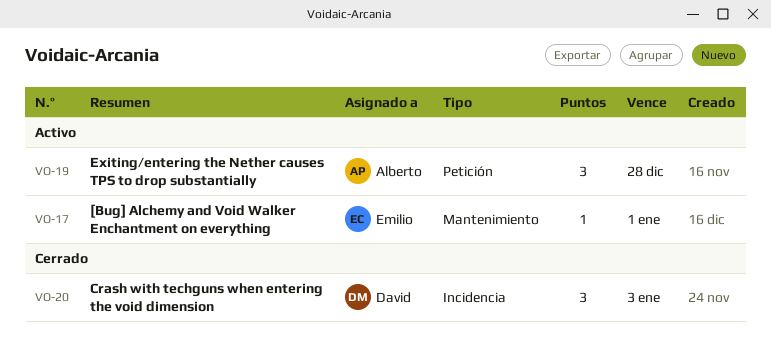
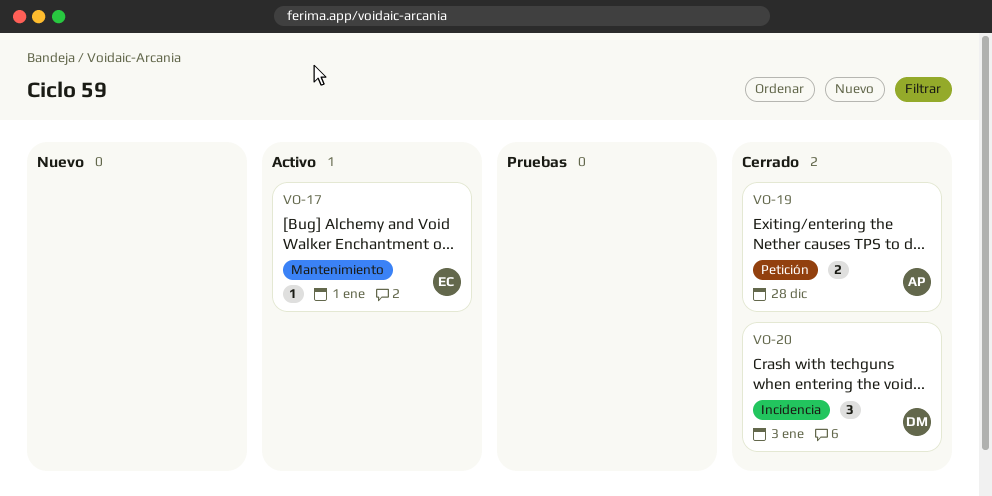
VO-19, status: Activo -> Cerrado
VO-19, estimate: 3 -> 2

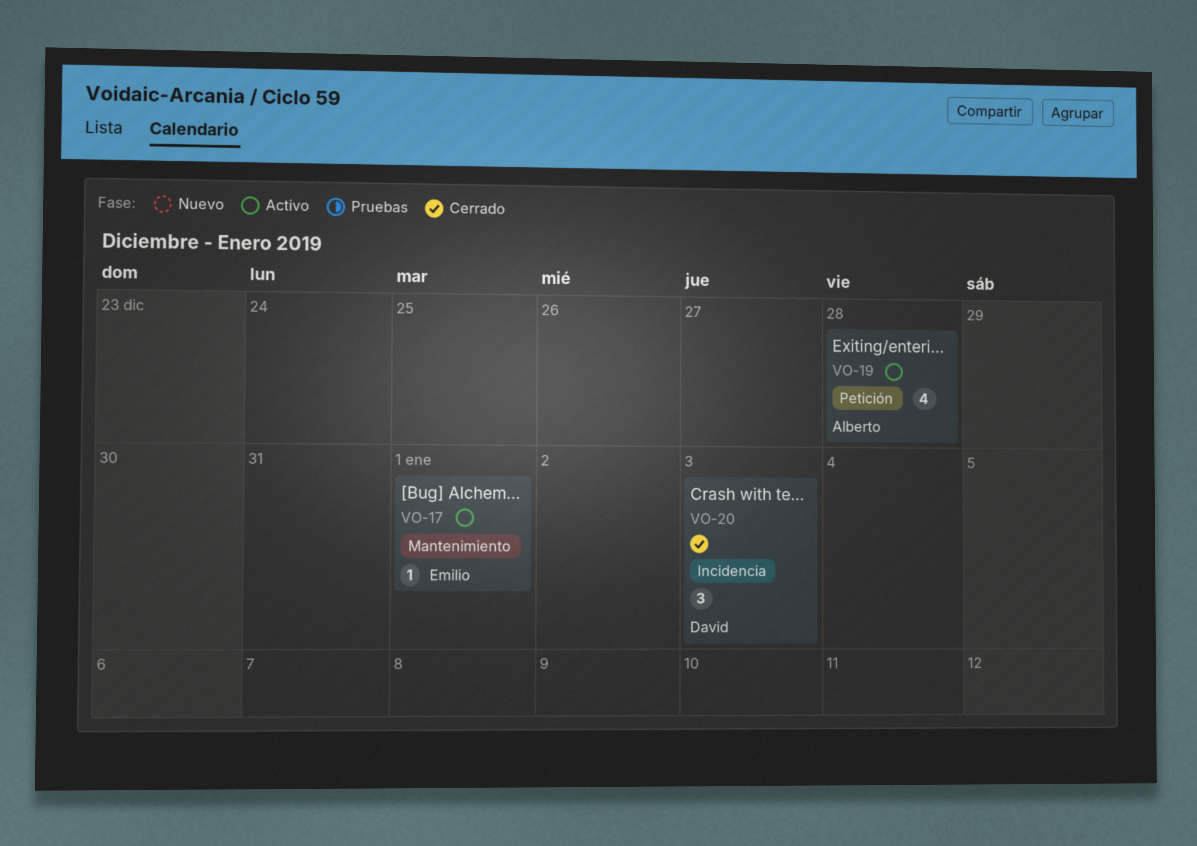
VO-19, status: Cerrado -> Activo
VO-19, estimate: 2 -> 4

